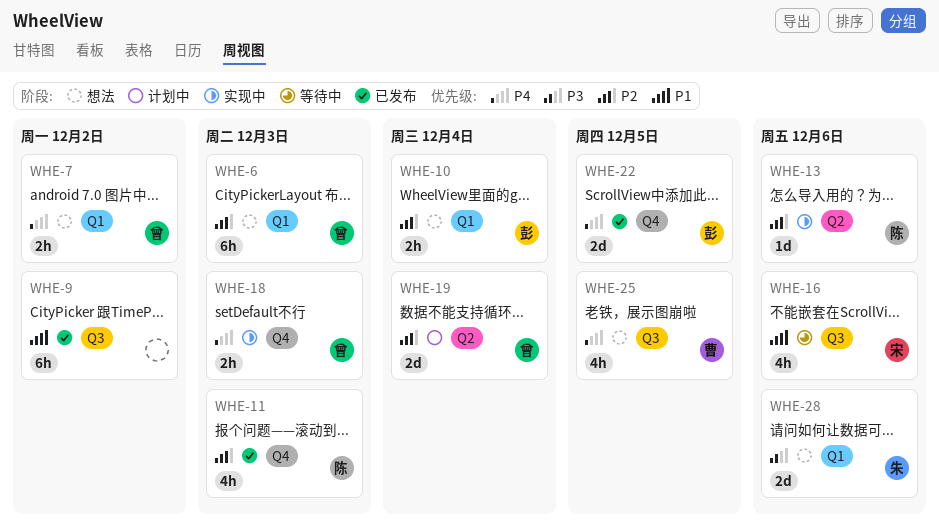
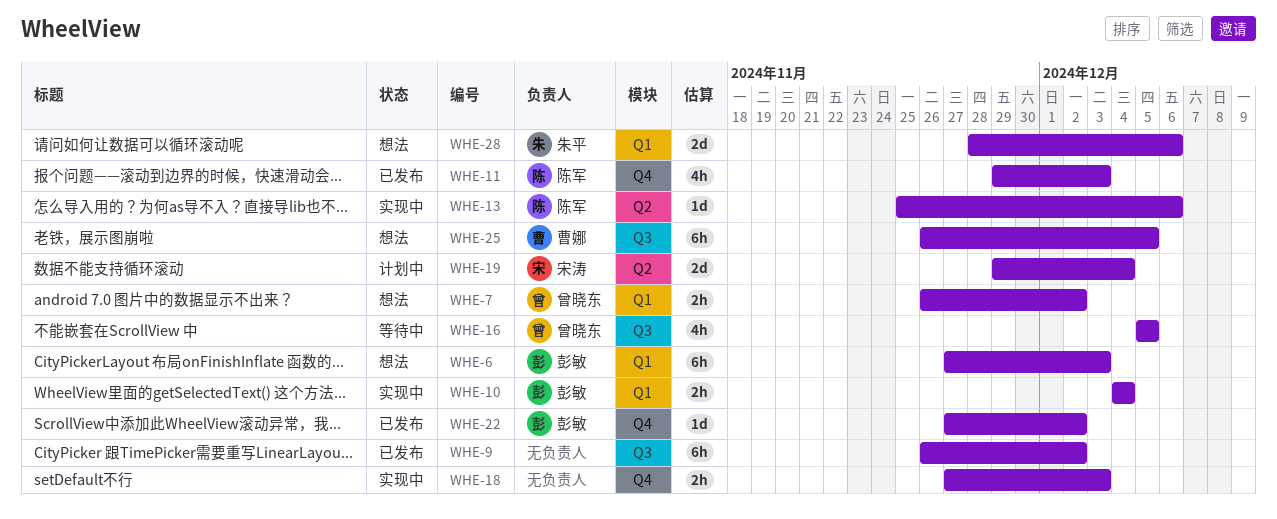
WHE-6, owner: 曾晓东 -> 彭敏
WHE-10, status: 想法 -> 实现中
WHE-16, owner: 宋涛 -> 曾晓东
WHE-16, due: Dec 6 -> Dec 5
WHE-18, owner: 曾晓东 -> none
WHE-19, owner: 曾晓东 -> 宋涛
WHE-22, estimate: 2d -> 1d
WHE-22, due: Dec 5 -> Dec 2
WHE-25, estimate: 4h -> 6h

